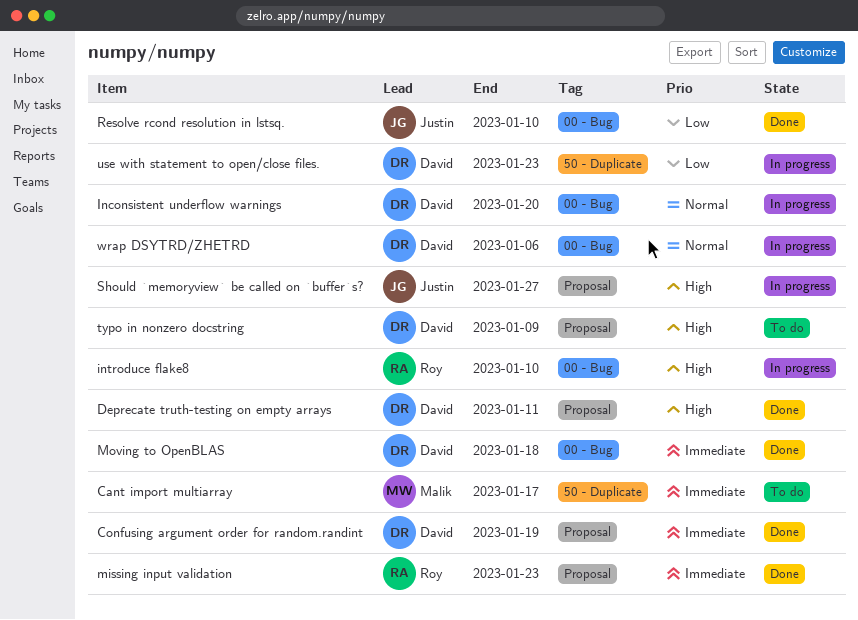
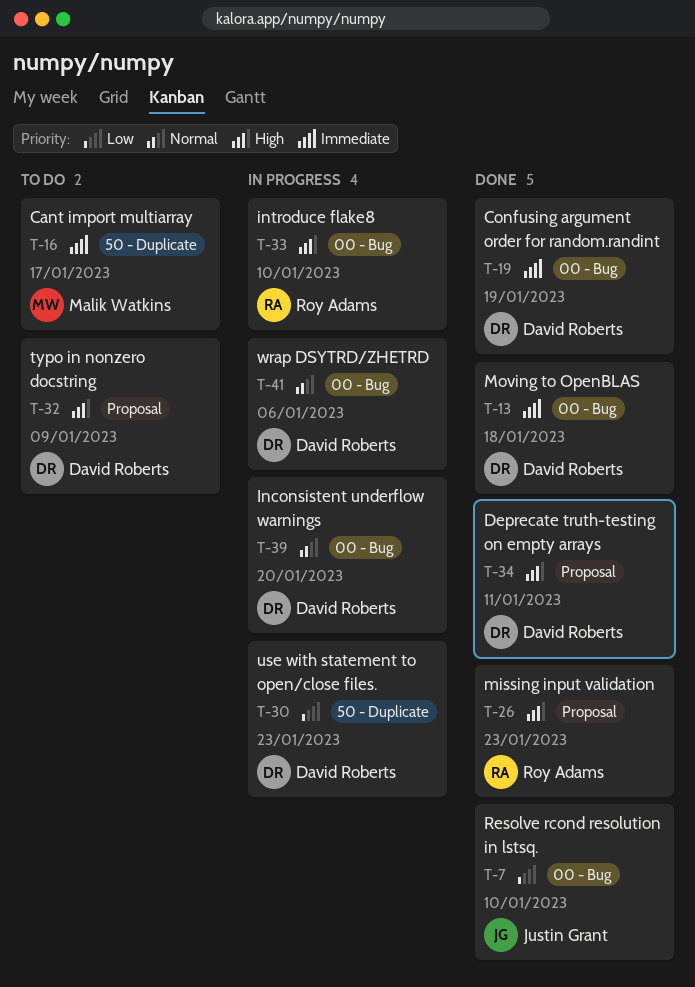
Confusing argument order for random.randint, label: Proposal -> 00 - Bug
missing input validation, priority: Immediate -> High
Should `memoryview` be called on `buffer`s?: present -> none

